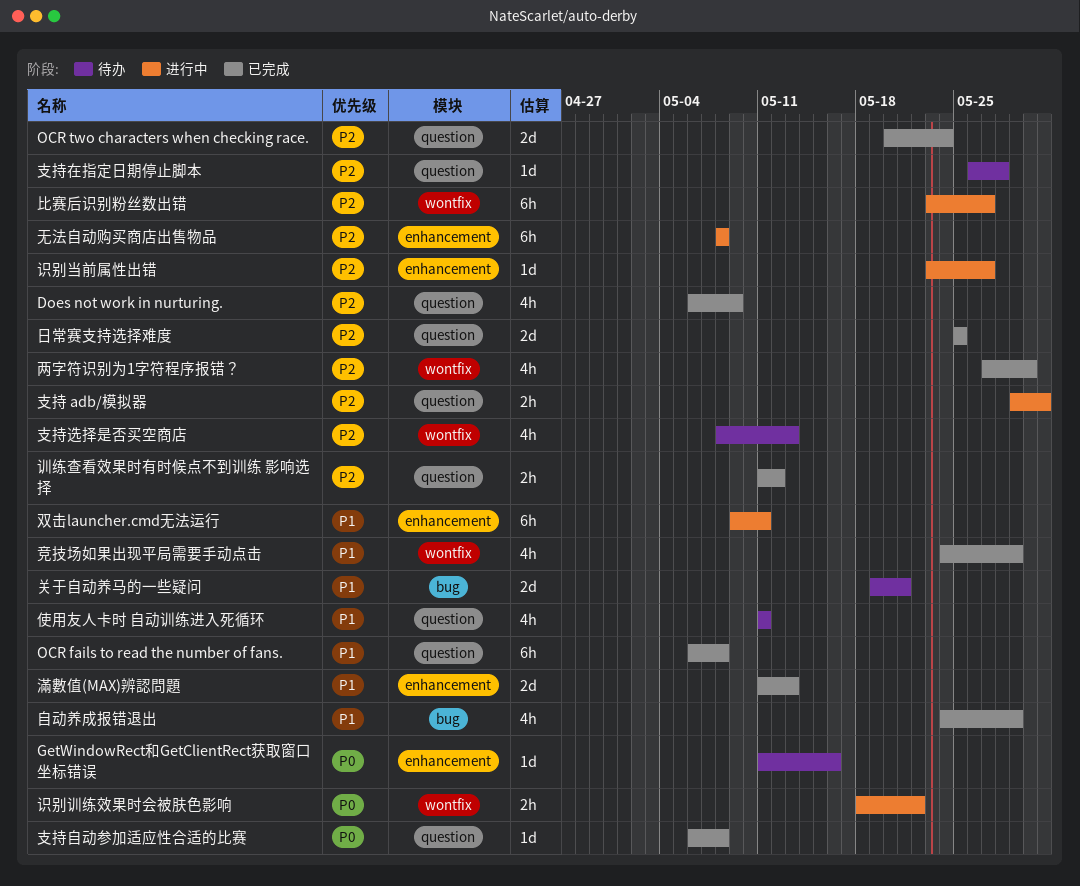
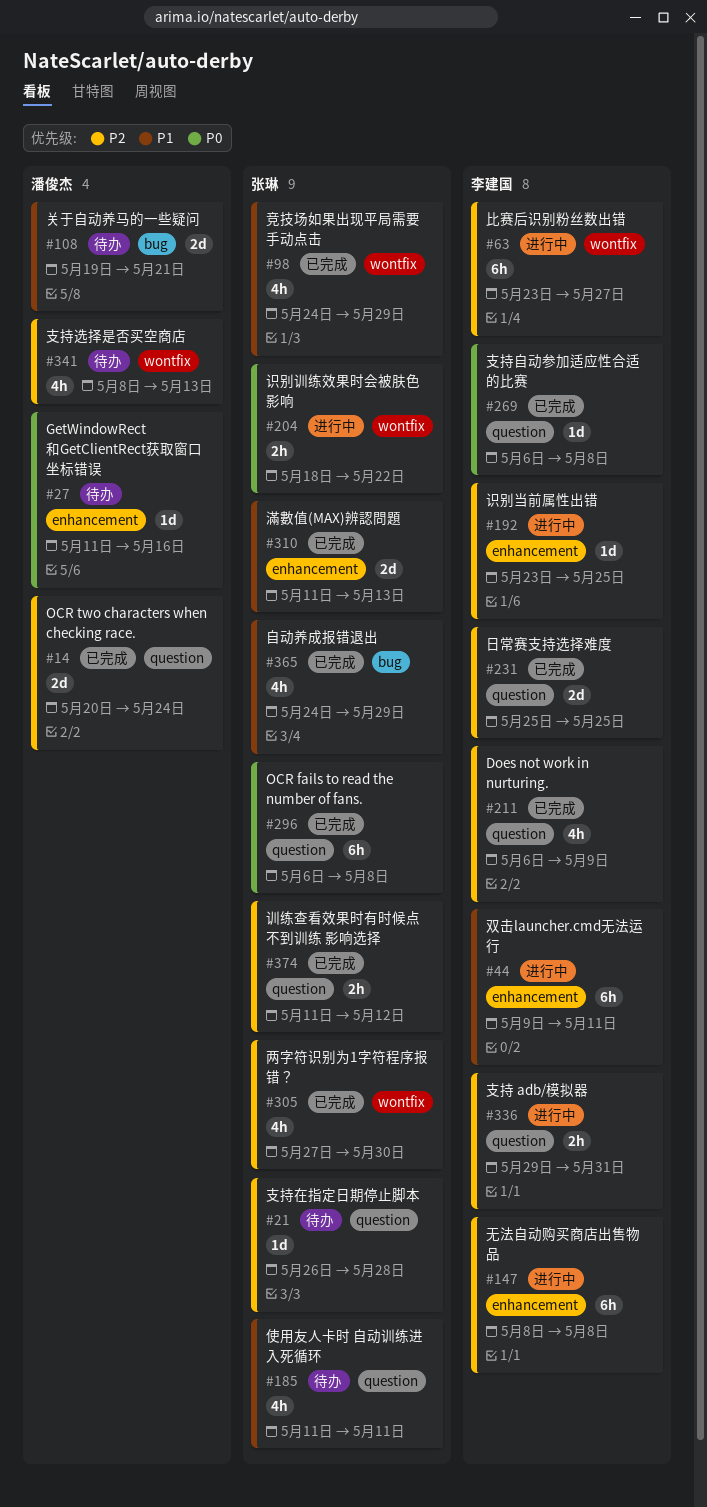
OCR fails to read the number of fans., priority: P1 -> P0
识别当前属性出错, due: May 27 -> May 25

